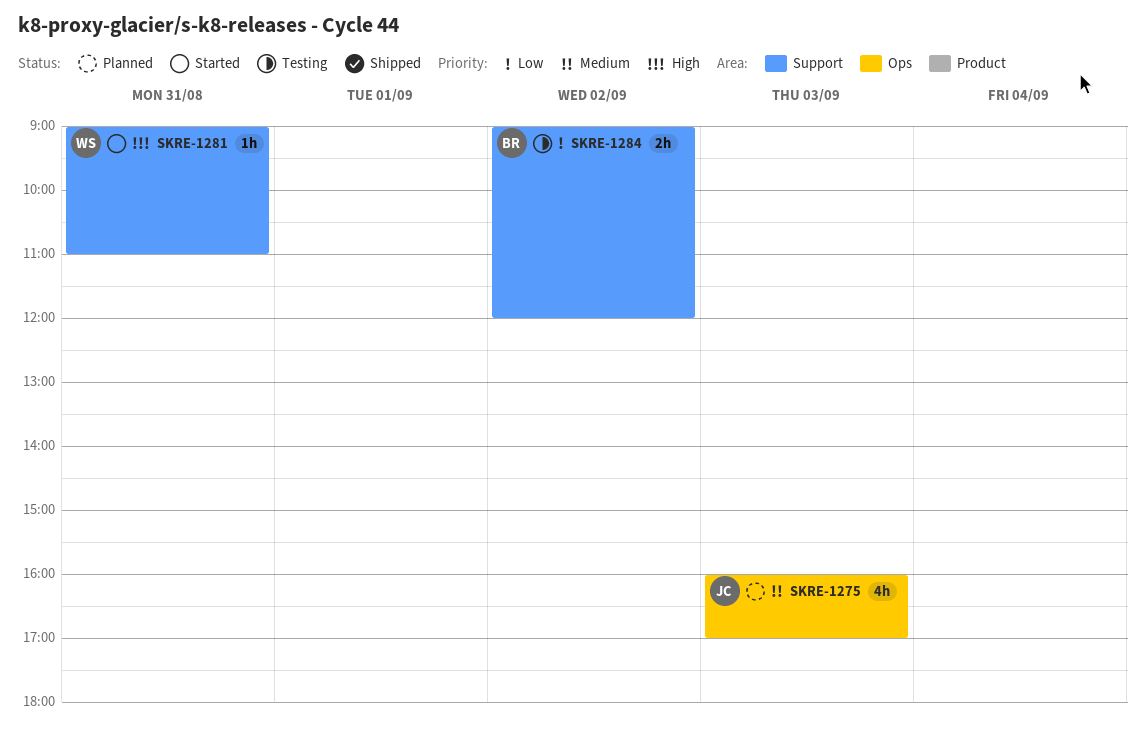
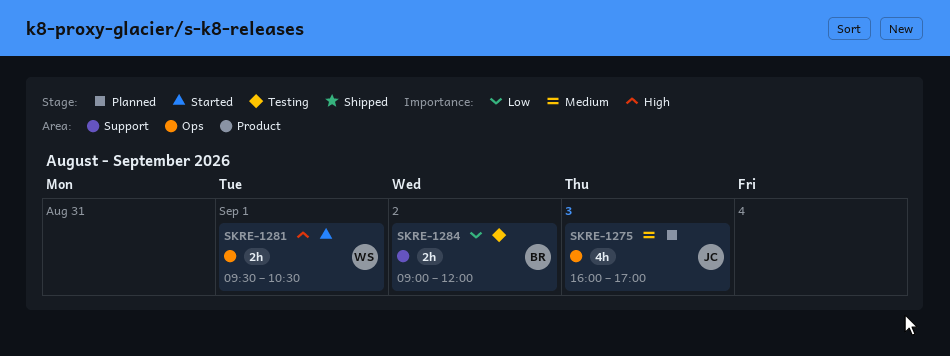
SKRE-1281, label: Support -> Ops
SKRE-1281, estimate: 1h -> 2h
SKRE-1281, day: Aug 31 -> Sep 1
SKRE-1281, begins: 09:00 -> 09:30
SKRE-1281, ends: 11:00 -> 10:30

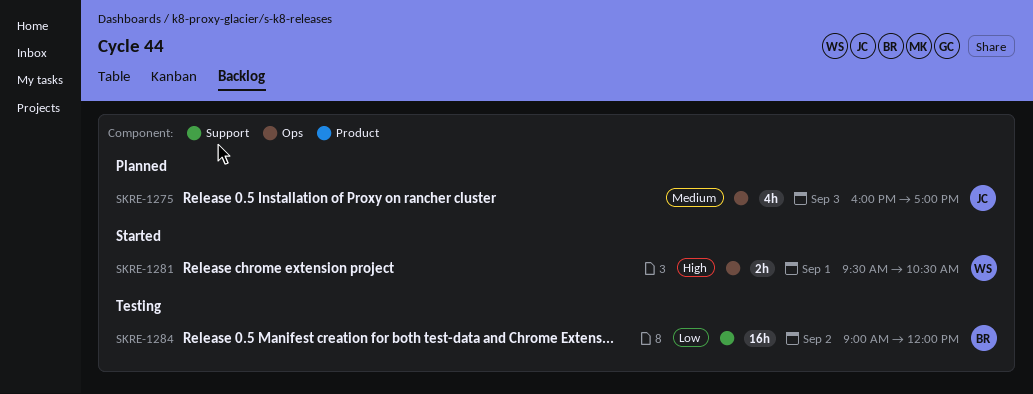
SKRE-1284, estimate: 2h -> 16h

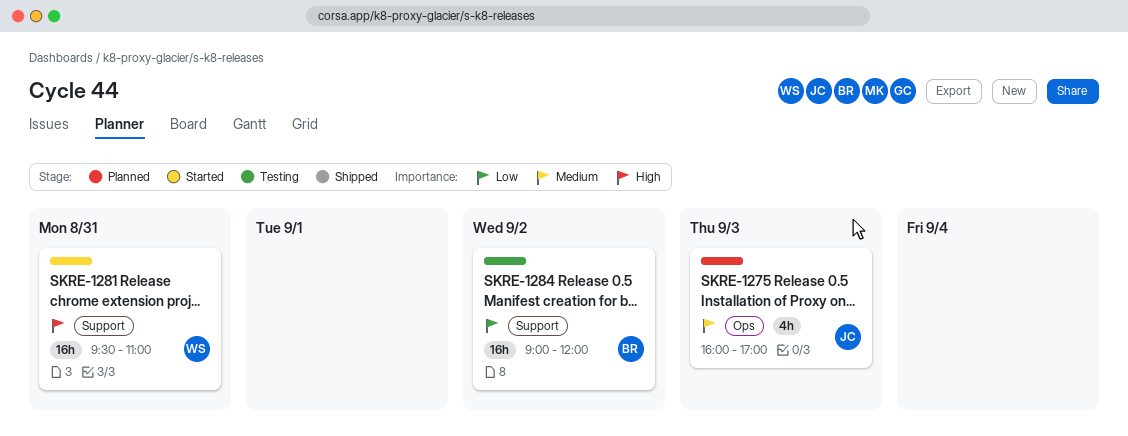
SKRE-1281, label: Ops -> Support
SKRE-1281, estimate: 2h -> 16h
SKRE-1281, day: Sep 1 -> Aug 31
SKRE-1281, ends: 10:30 -> 11:00

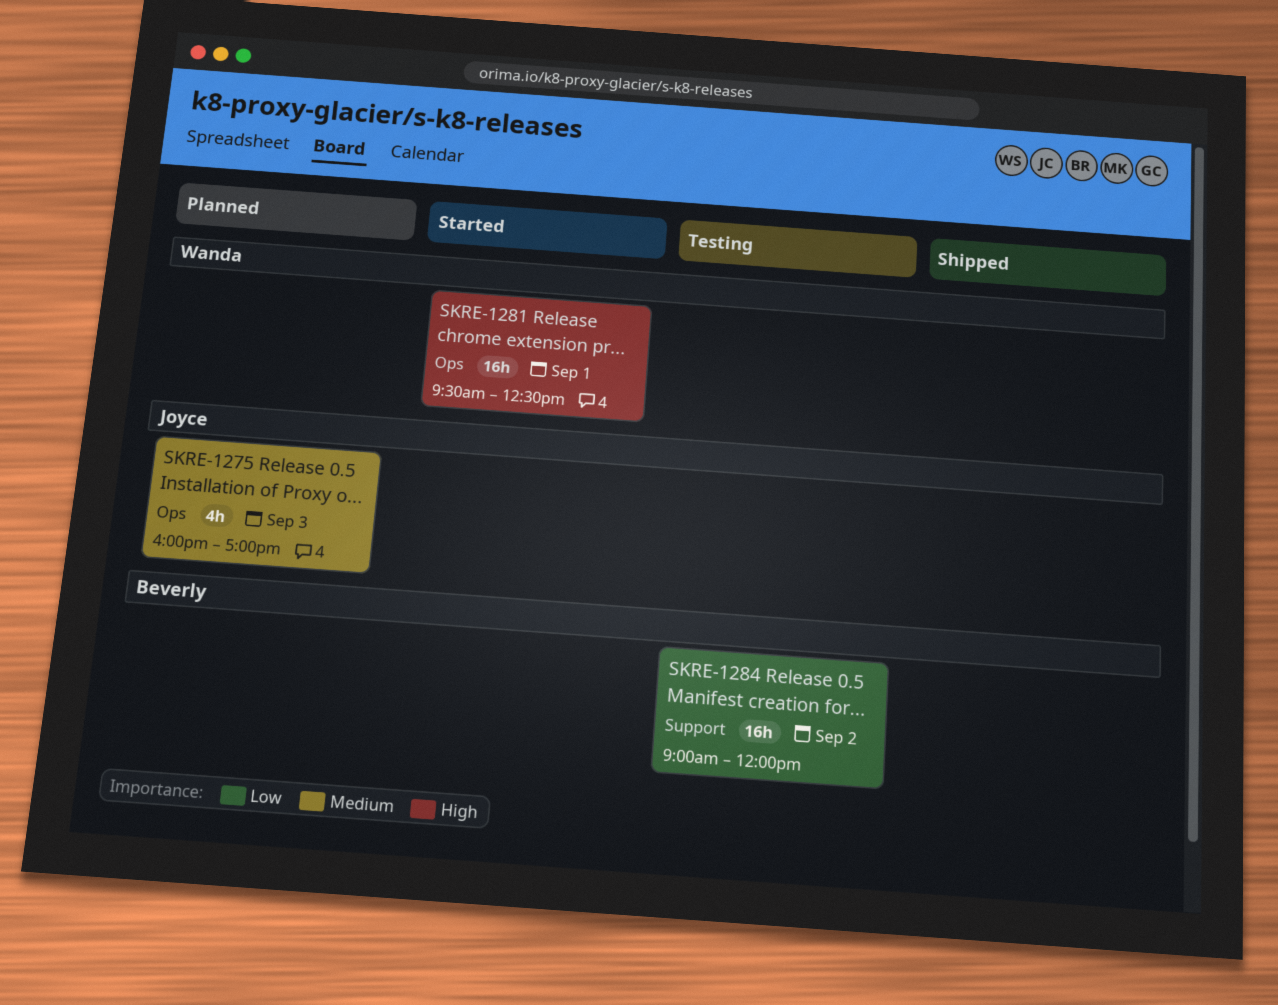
SKRE-1281, label: Support -> Ops
SKRE-1281, day: Aug 31 -> Sep 1
SKRE-1281, ends: 11:00 -> 12:30

